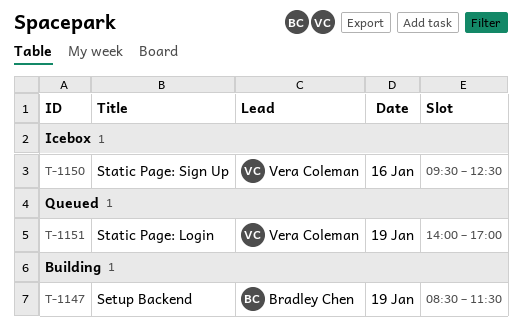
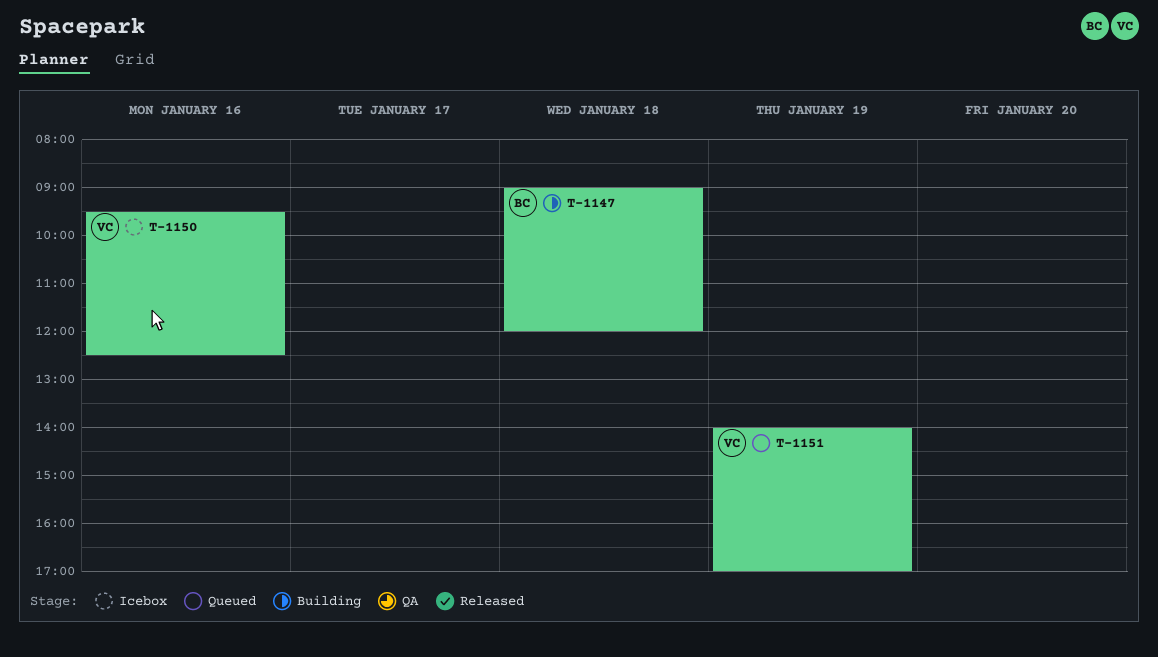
T-1147, day: Jan 19 -> Jan 18
T-1147, begins: 08:30 -> 09:00
T-1147, ends: 11:30 -> 12:00

